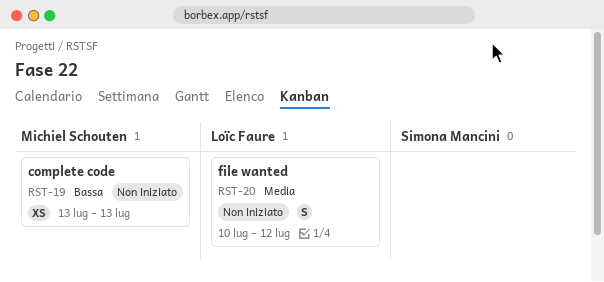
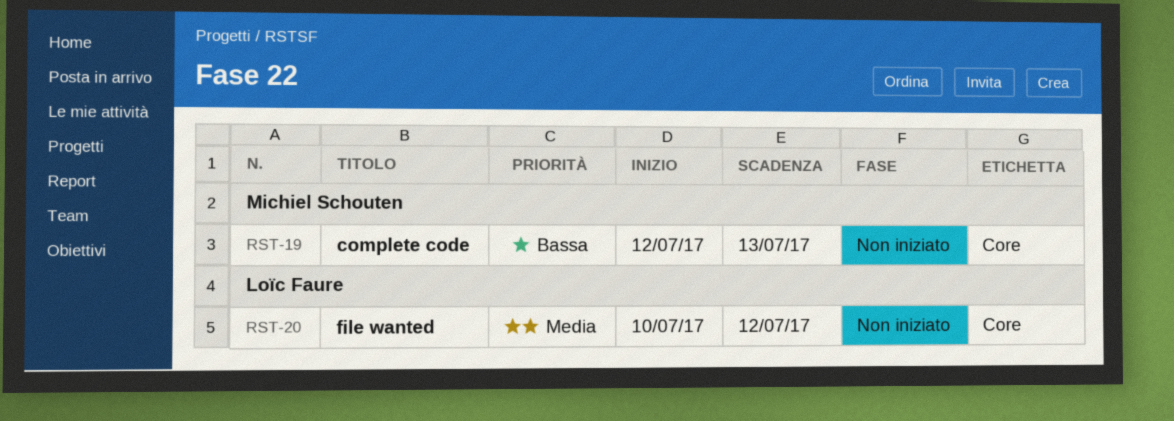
RST-19, start: Jul 13 -> Jul 12

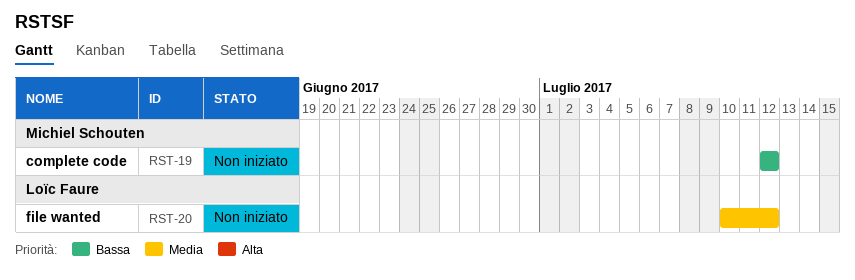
RST-19, due: Jul 13 -> Jul 12

